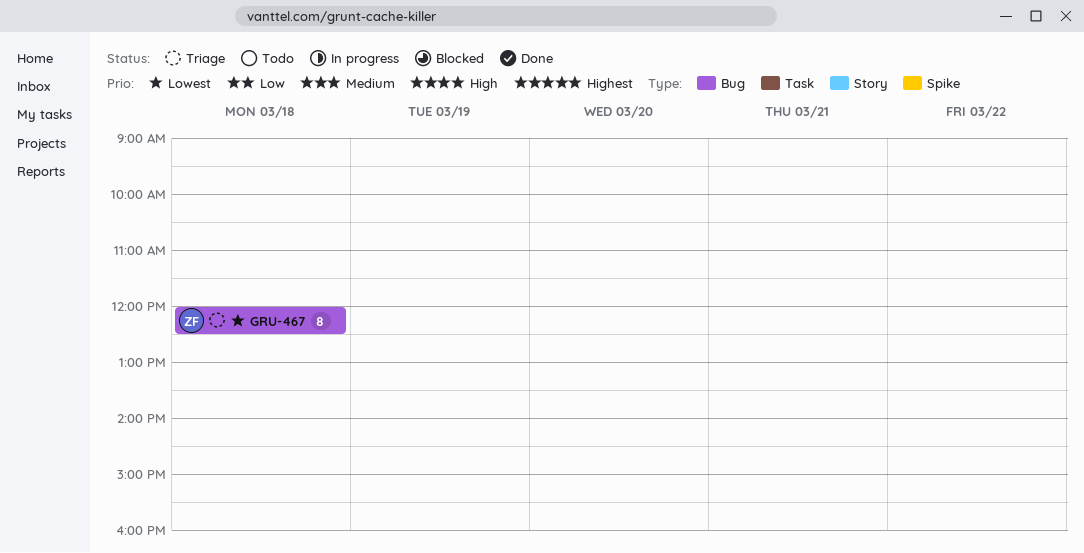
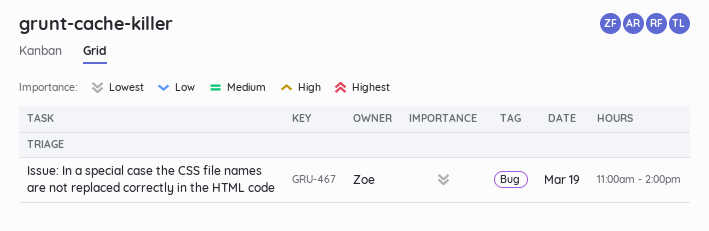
GRU-467, day: Mar 18 -> Mar 19
GRU-467, begins: 12:00 -> 11:00
GRU-467, ends: 12:30 -> 14:00

